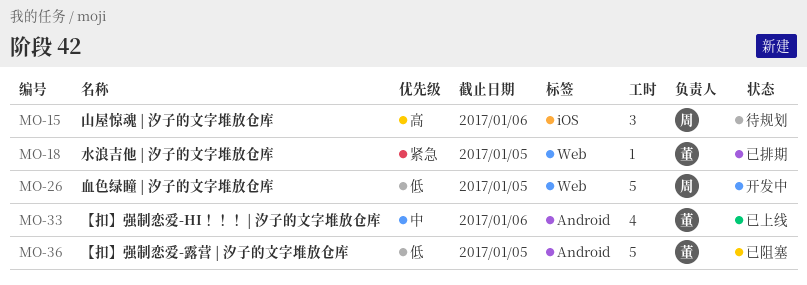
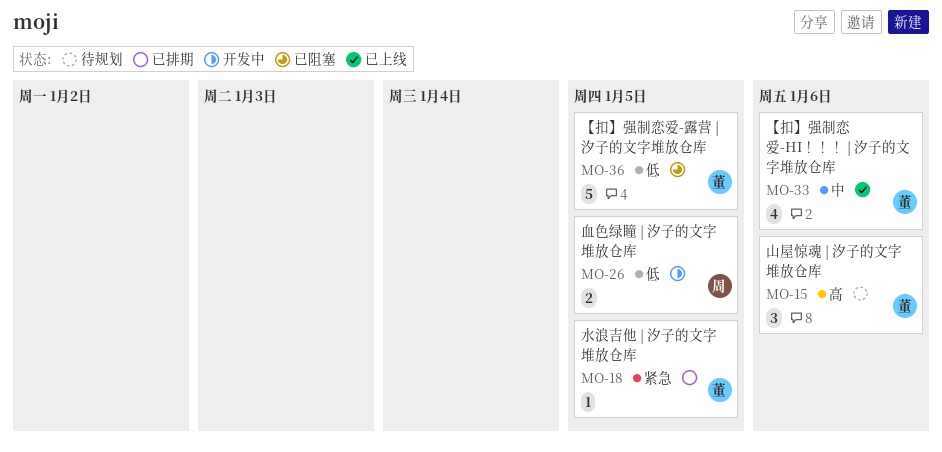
MO-15, owner: 周 -> 董
MO-26, estimate: 5 -> 2

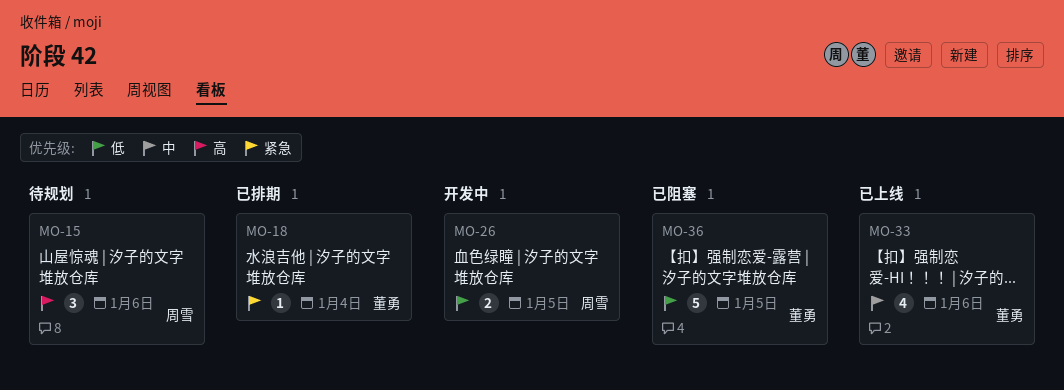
MO-15, owner: 董勇 -> 周雪
MO-18, due: Jan 5 -> Jan 4

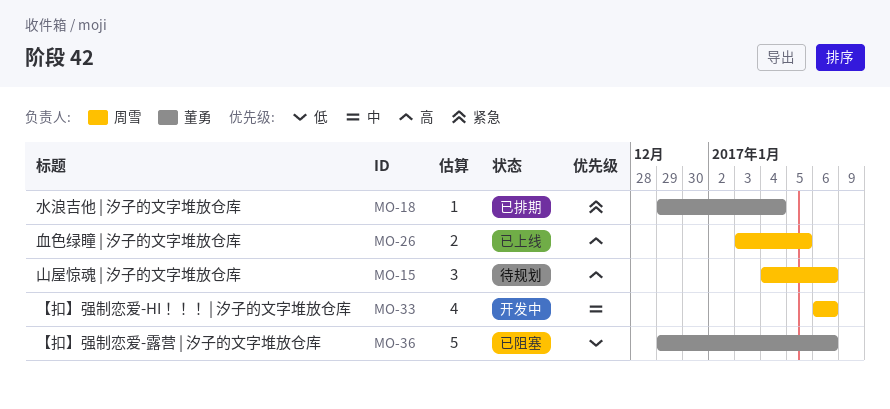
MO-26, status: 开发中 -> 已上线
MO-26, priority: 低 -> 高
MO-33, status: 已上线 -> 开发中
MO-33, owner: 董勇 -> 周雪
MO-36, due: Jan 5 -> Jan 6

